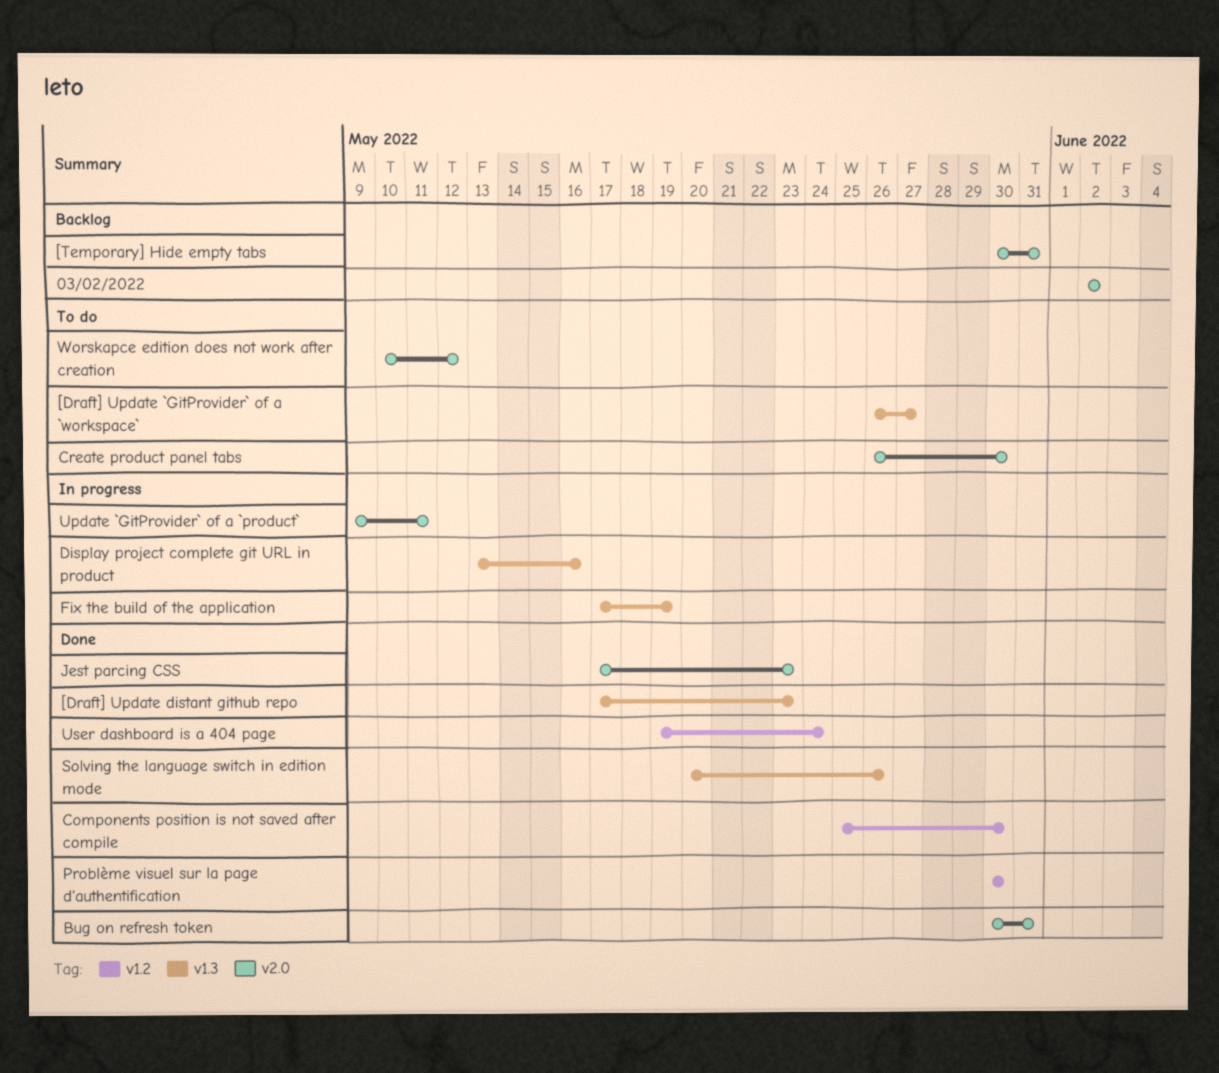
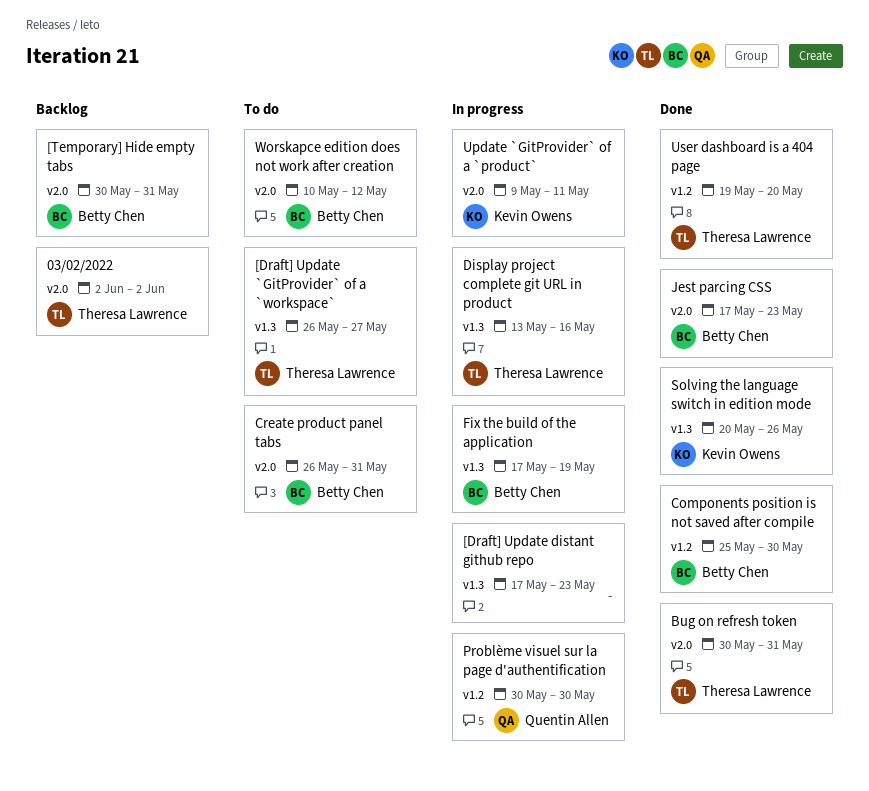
[Draft] Update distant github repo, status: Done -> In progress
Create product panel tabs, due: May 30 -> May 31
Problème visuel sur la page d'authentification, status: Done -> In progress
User dashboard is a 404 page, due: May 24 -> May 20

